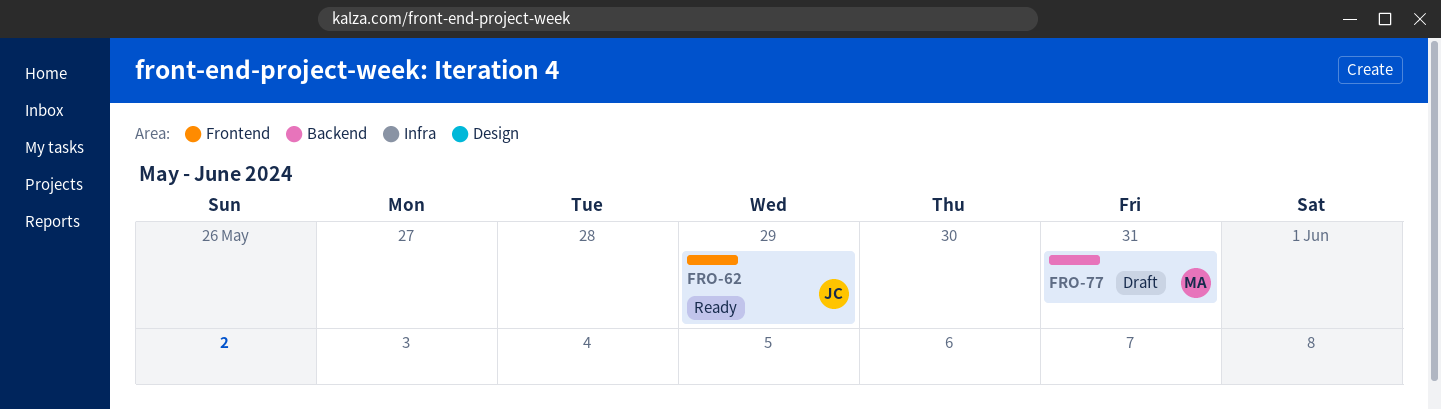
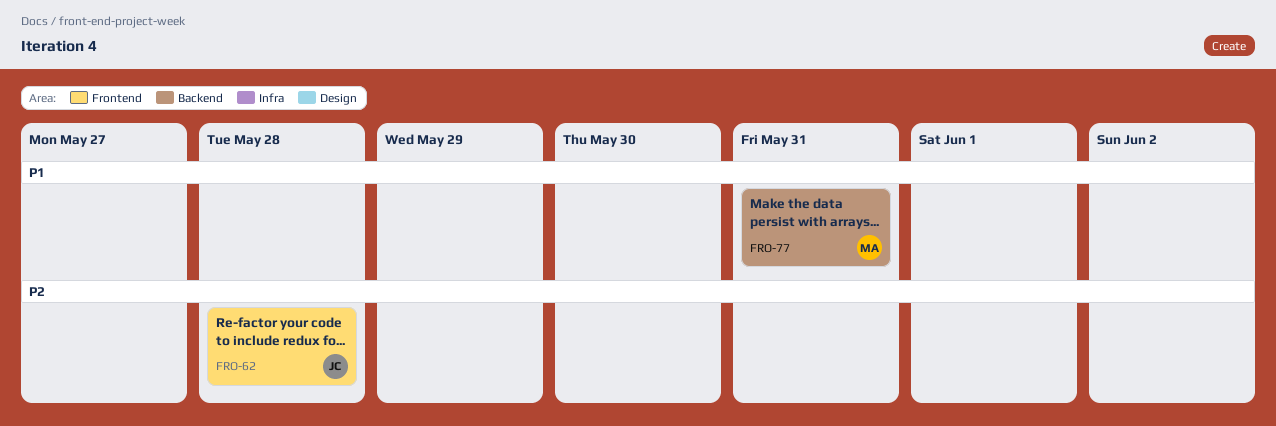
FRO-62, due: May 29 -> May 28

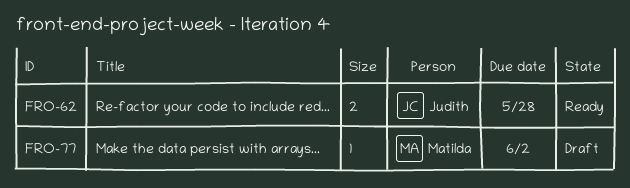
FRO-77, due: May 31 -> Jun 2

